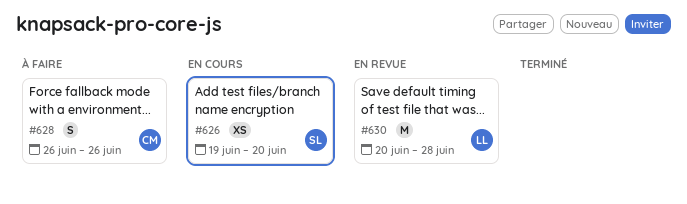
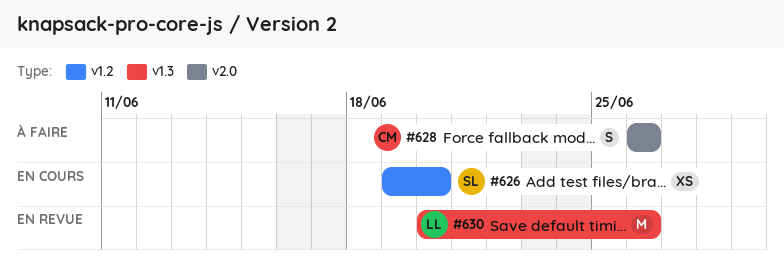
#630, due: Jun 28 -> Jun 26

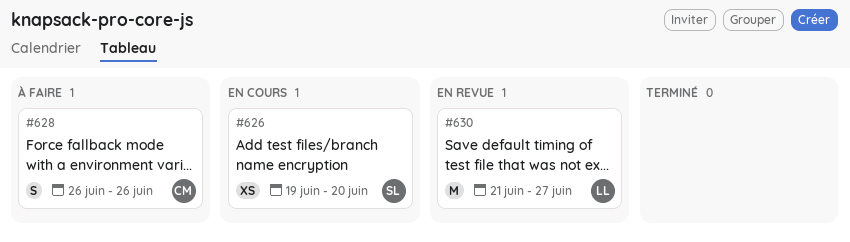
#630, start: Jun 20 -> Jun 21
#630, due: Jun 26 -> Jun 27

